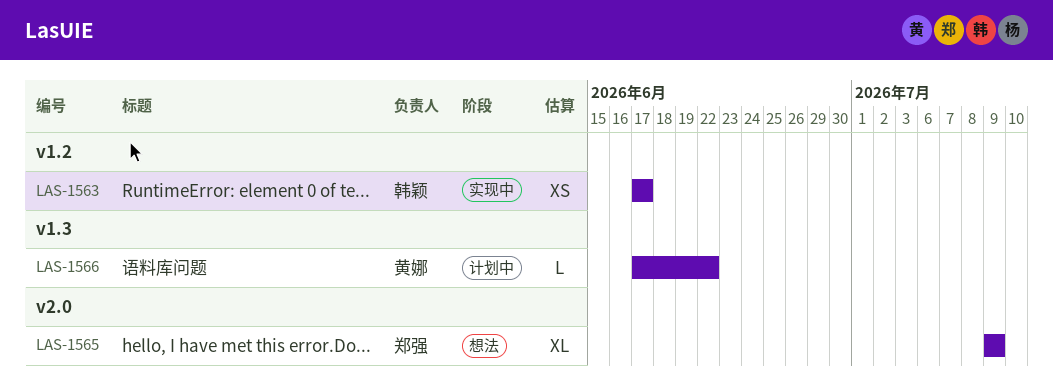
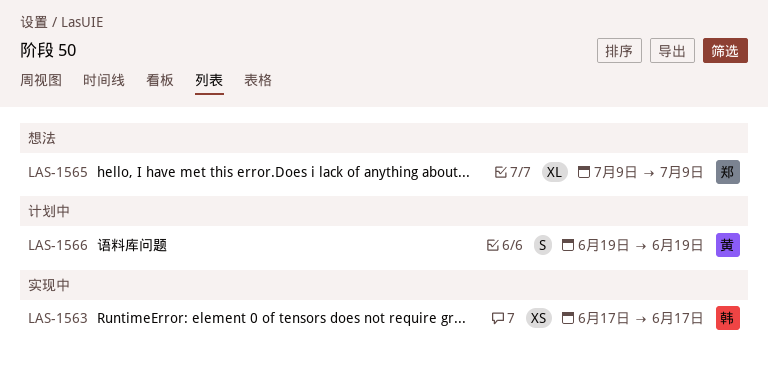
LAS-1566, estimate: L -> S
LAS-1566, start: Jun 17 -> Jun 19
LAS-1566, due: Jun 22 -> Jun 19

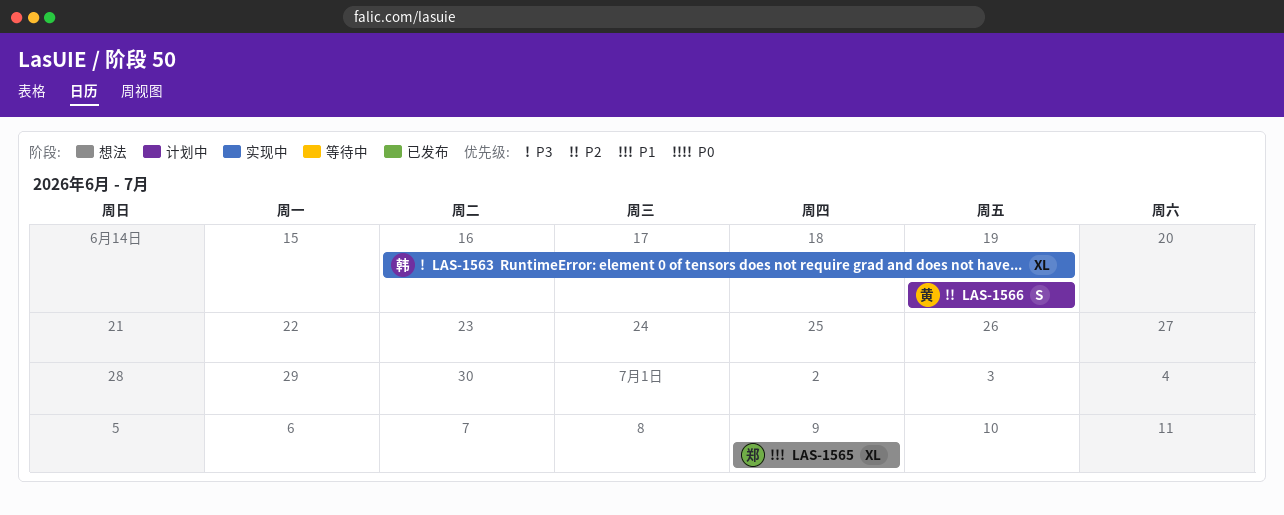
LAS-1563, estimate: XS -> XL
LAS-1563, start: Jun 17 -> Jun 16
LAS-1563, due: Jun 17 -> Jun 19

